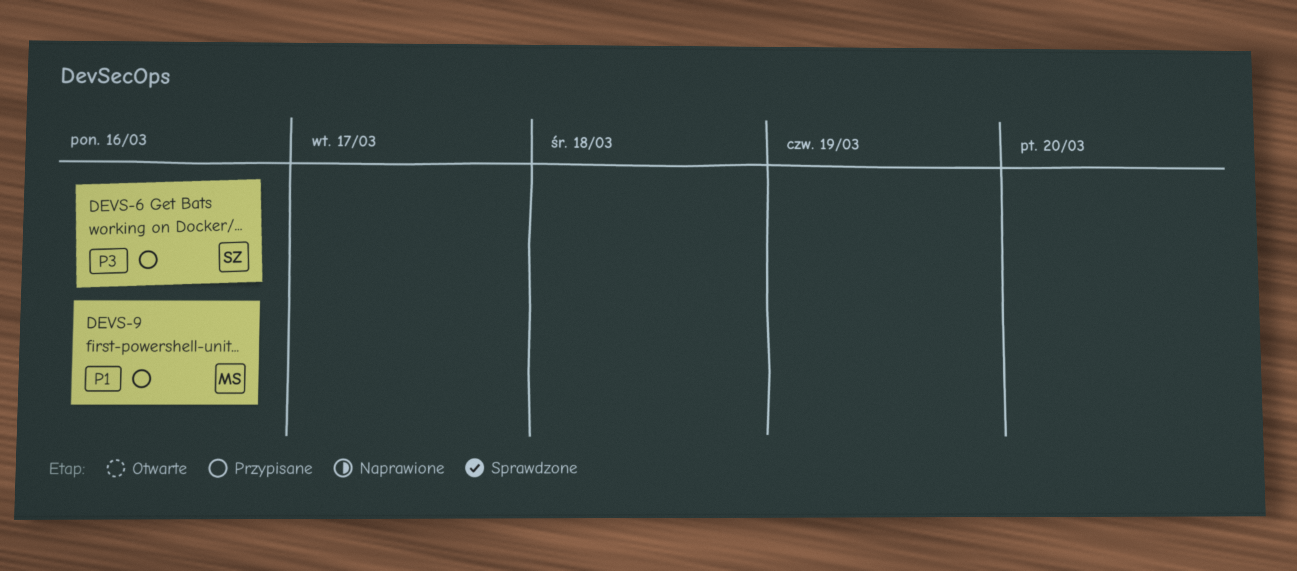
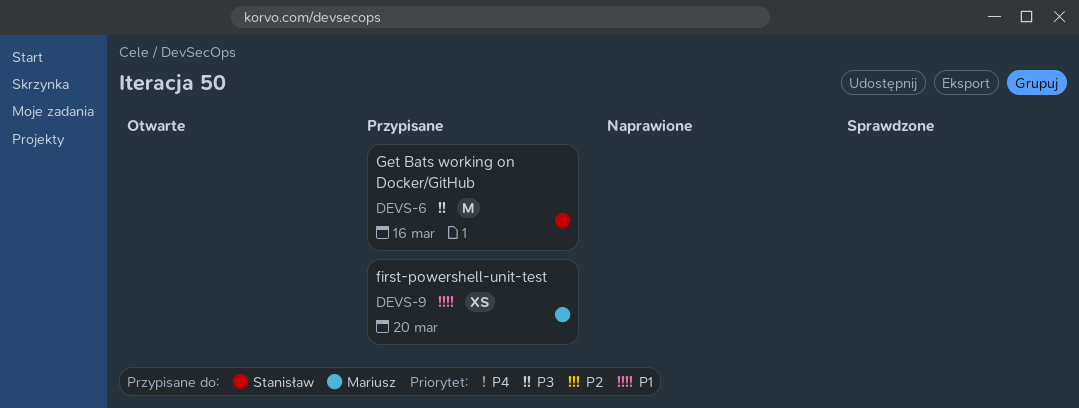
DEVS-9, due: Mar 16 -> Mar 20

